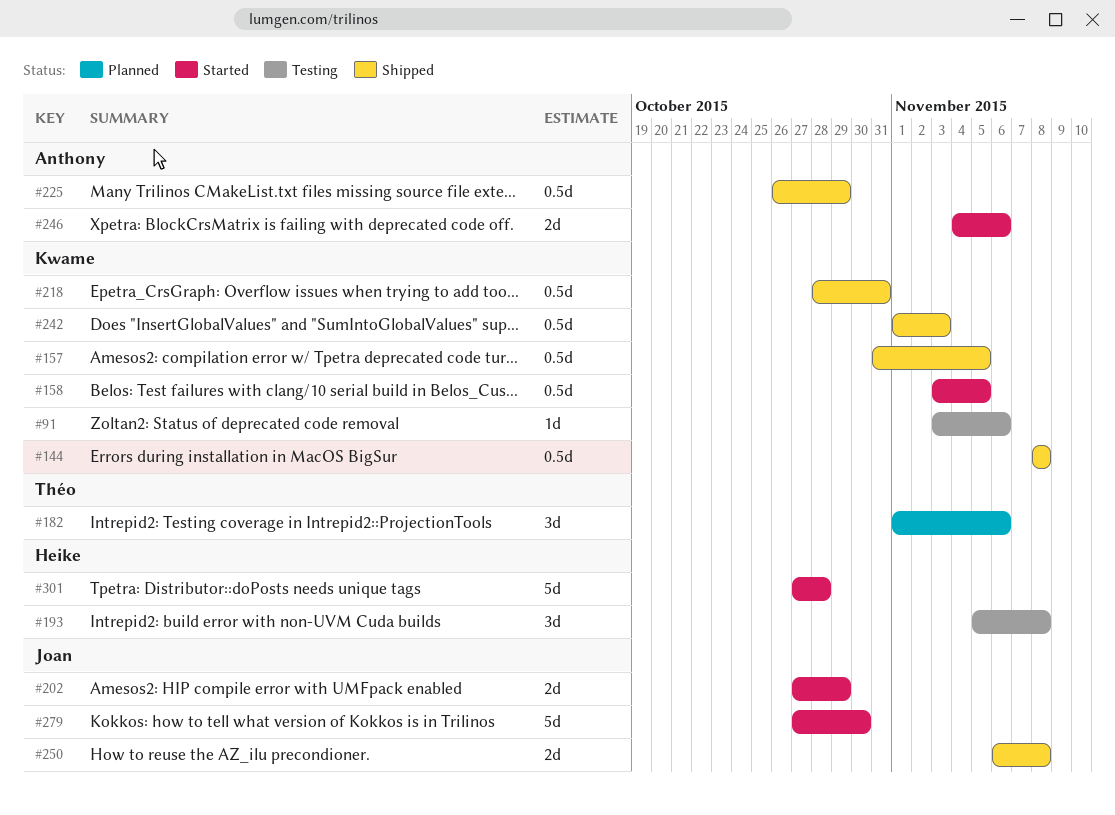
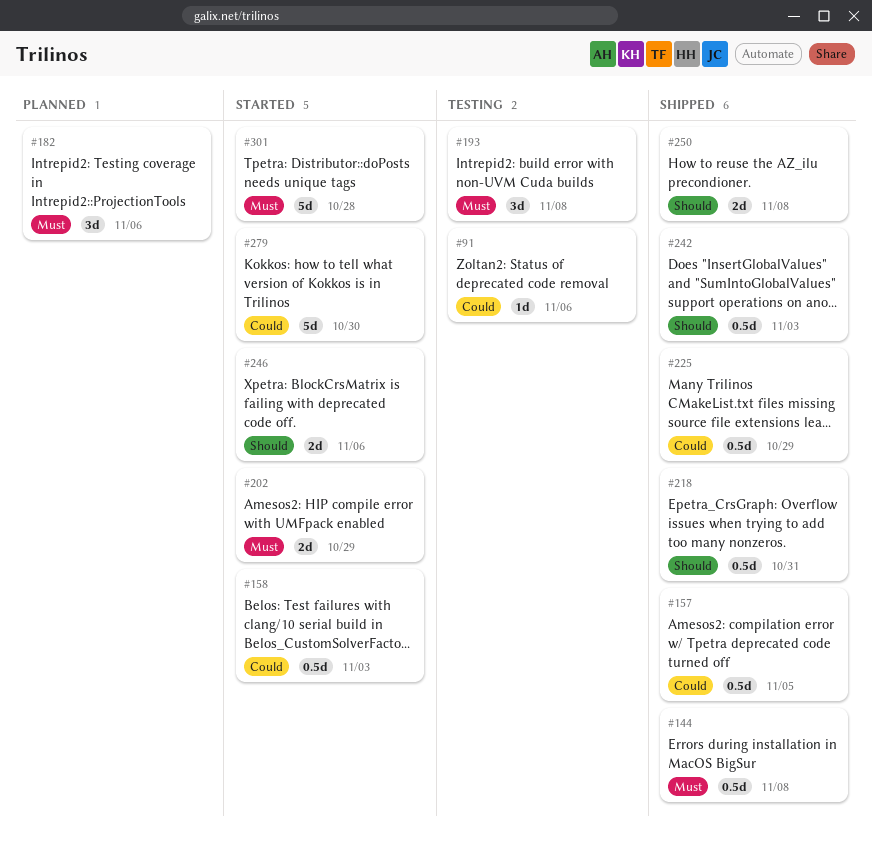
#158, due: Nov 5 -> Nov 3

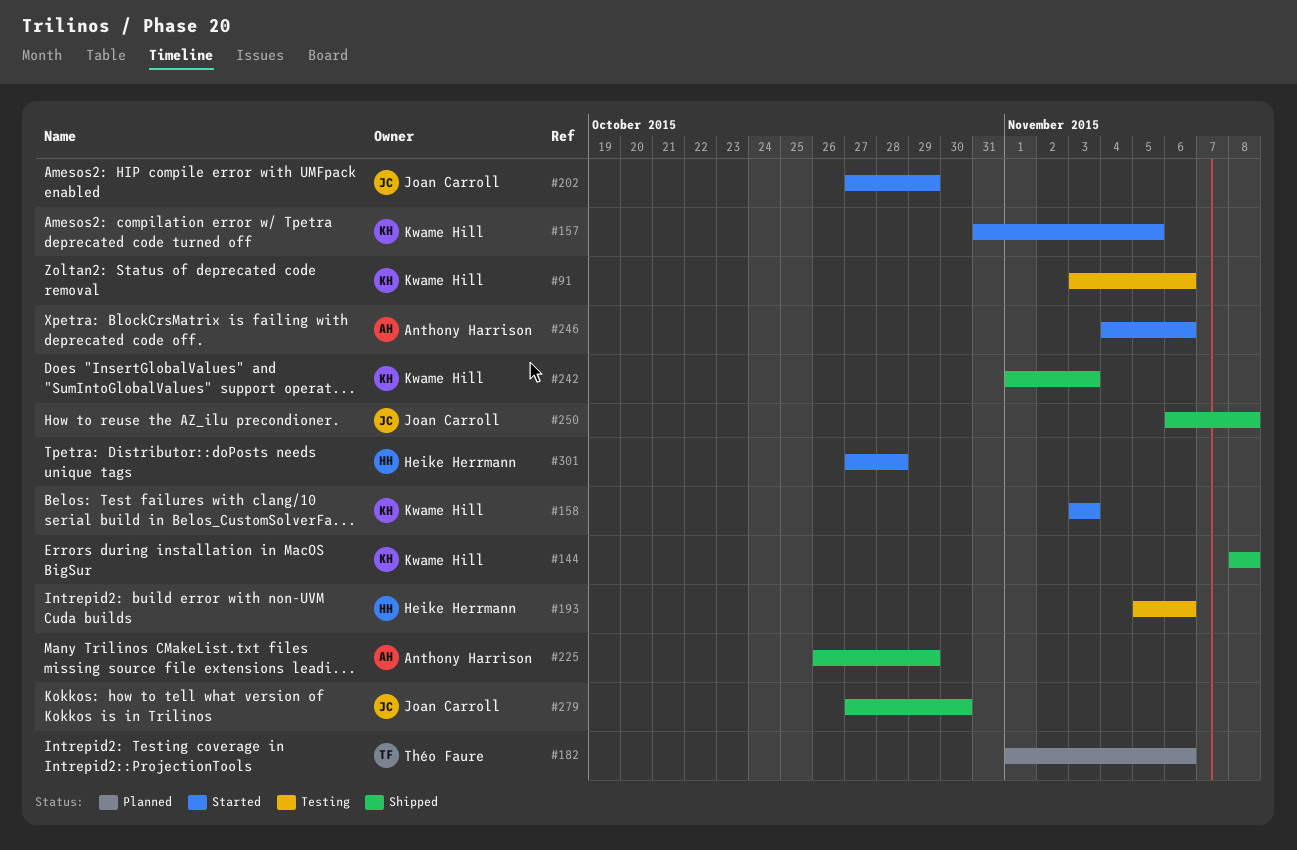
#157, status: Shipped -> Started
#193, due: Nov 8 -> Nov 6
#218: present -> none
#279, status: Started -> Shipped

